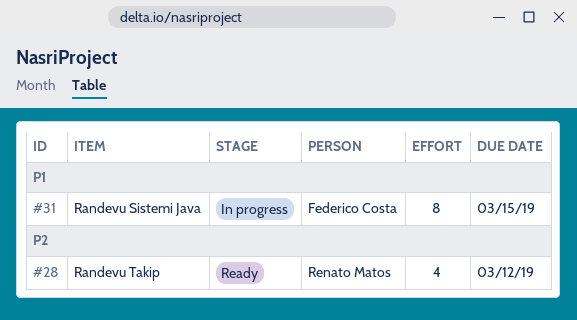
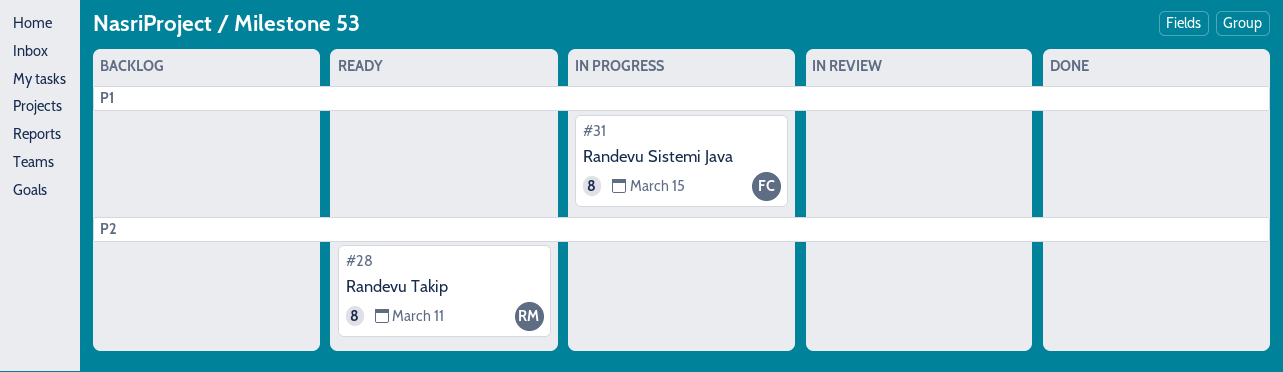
#28, estimate: 4 -> 8
#28, due: Mar 12 -> Mar 11

